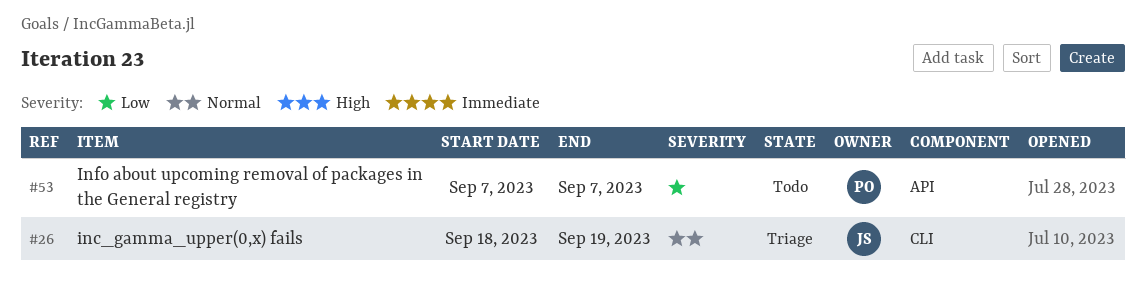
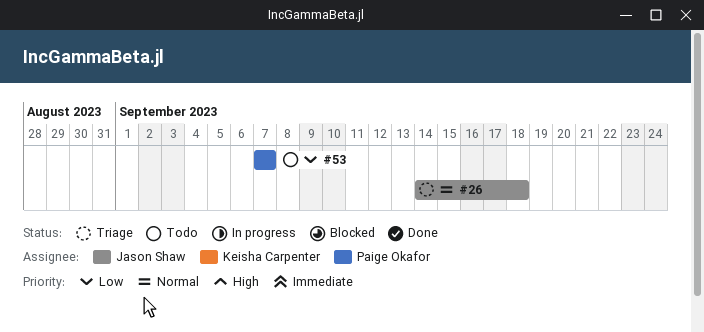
#26, start: Sep 18 -> Sep 14
#26, due: Sep 19 -> Sep 18

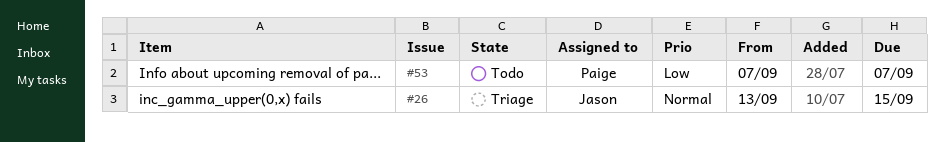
#26, start: Sep 14 -> Sep 13
#26, due: Sep 18 -> Sep 15

